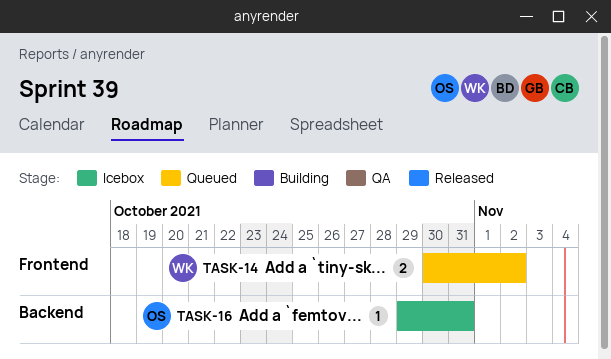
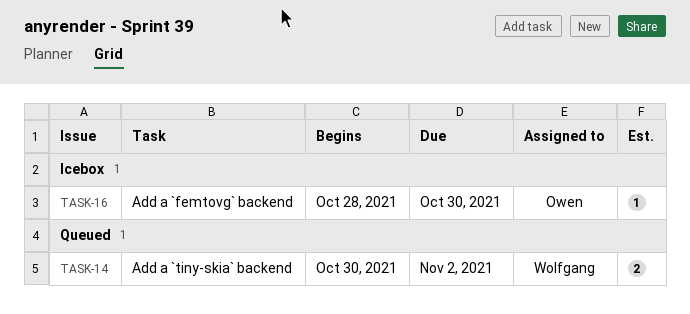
TASK-16, start: Oct 29 -> Oct 28
TASK-16, due: Oct 31 -> Oct 30

